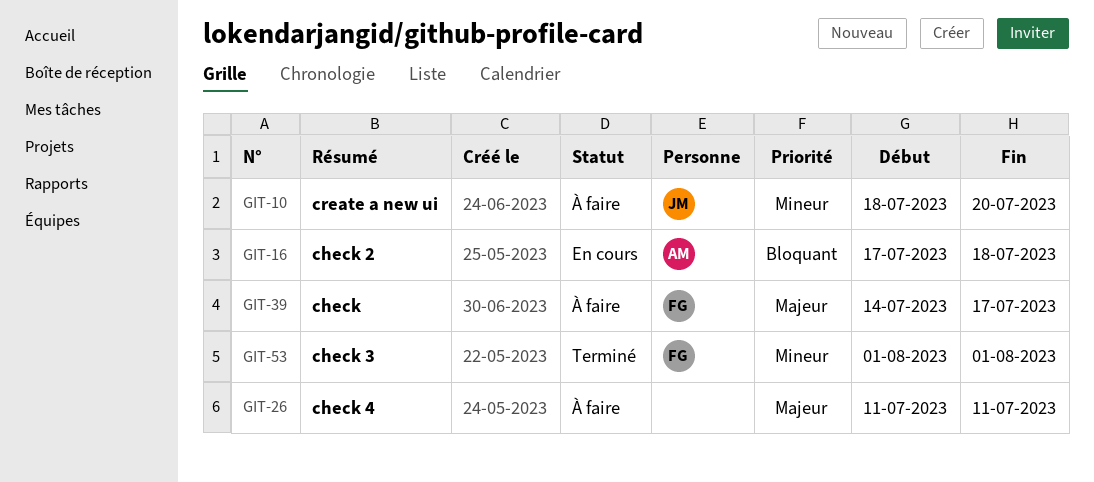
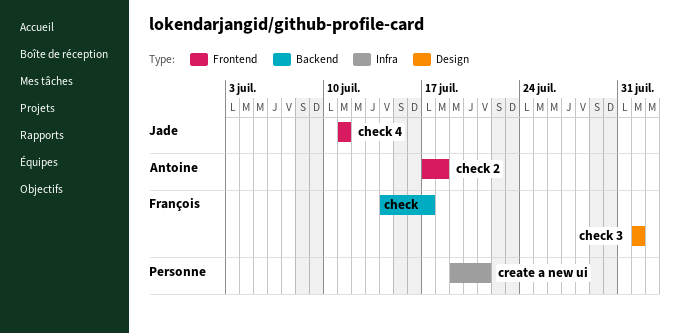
check 4, owner: none -> Jade
create a new ui, owner: Jade -> none
create a new ui, start: Jul 18 -> Jul 19
create a new ui, due: Jul 20 -> Jul 21

